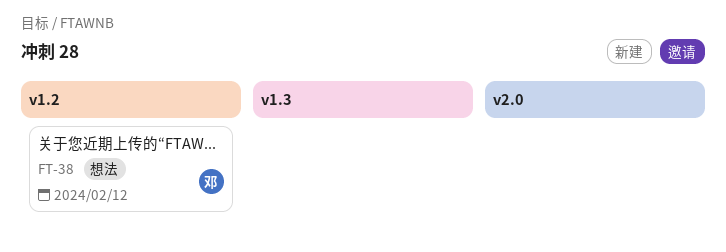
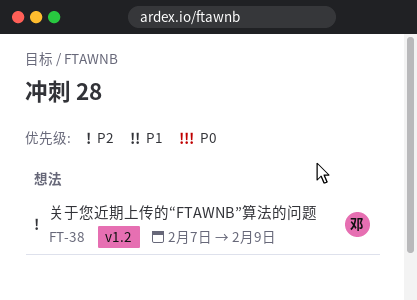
FT-38, due: Feb 12 -> Feb 9

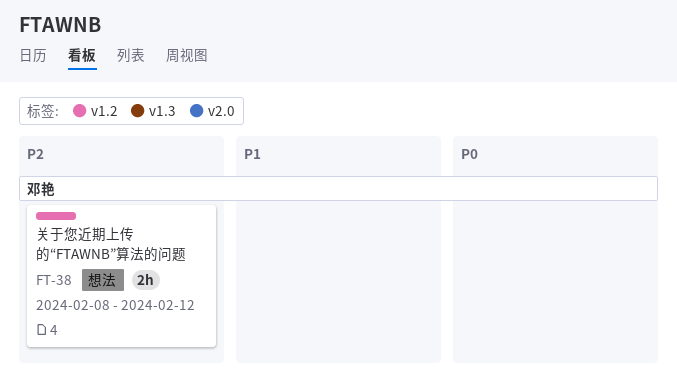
FT-38, start: Feb 7 -> Feb 8
FT-38, due: Feb 9 -> Feb 12

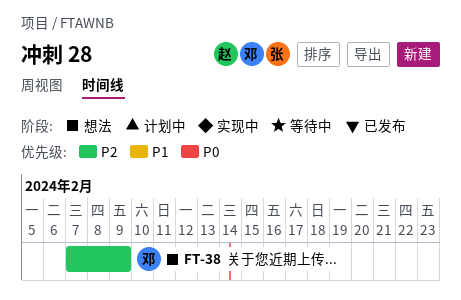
FT-38, start: Feb 8 -> Feb 7
FT-38, due: Feb 12 -> Feb 9

